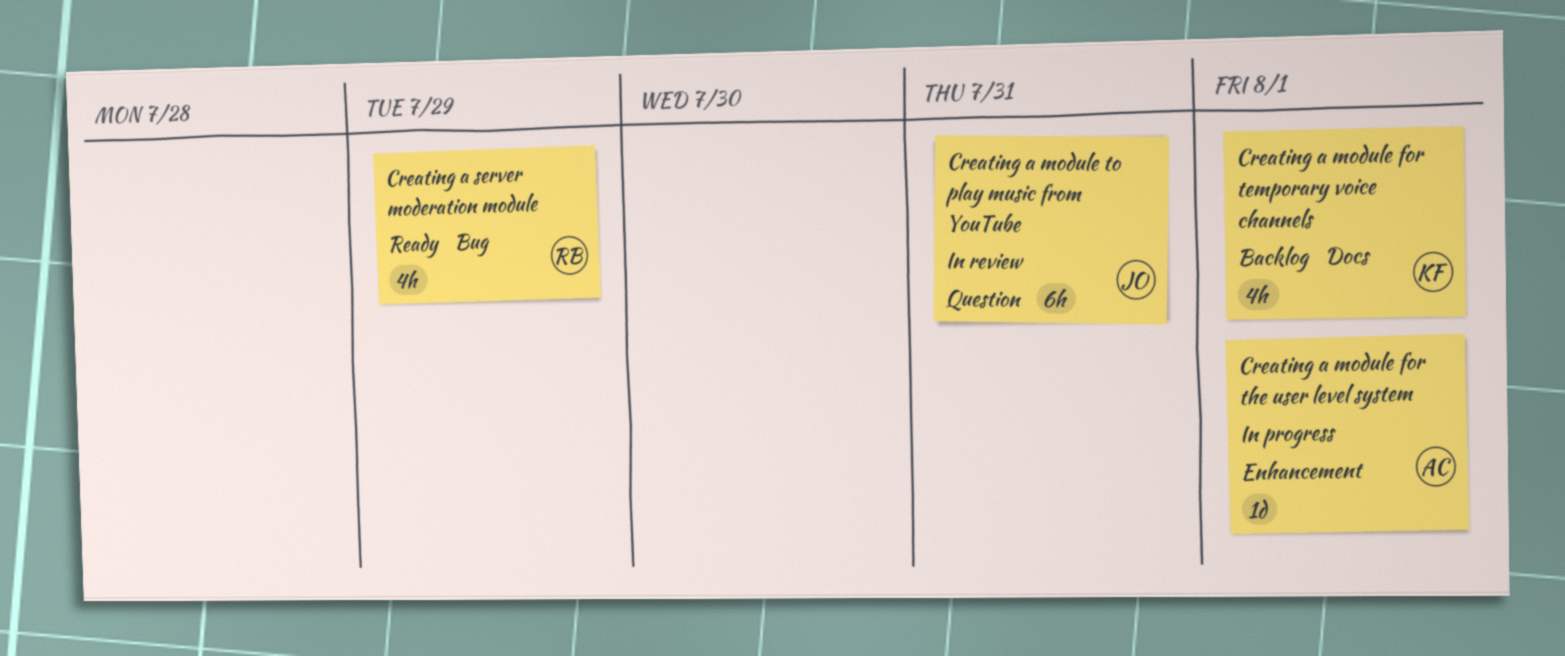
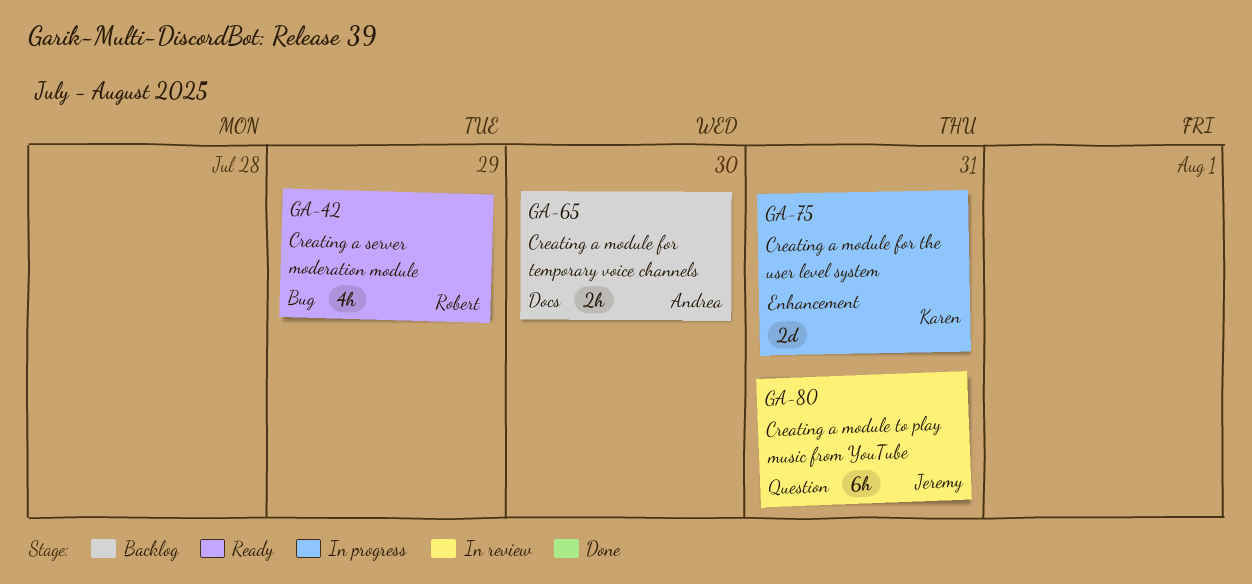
Creating a module for temporary voice channels, owner: Karen -> Andrea
Creating a module for temporary voice channels, estimate: 4h -> 2h
Creating a module for temporary voice channels, due: Aug 1 -> Jul 30
Creating a module for the user level system, owner: Andrea -> Karen
Creating a module for the user level system, estimate: 1d -> 2d
Creating a module for the user level system, due: Aug 1 -> Jul 31

